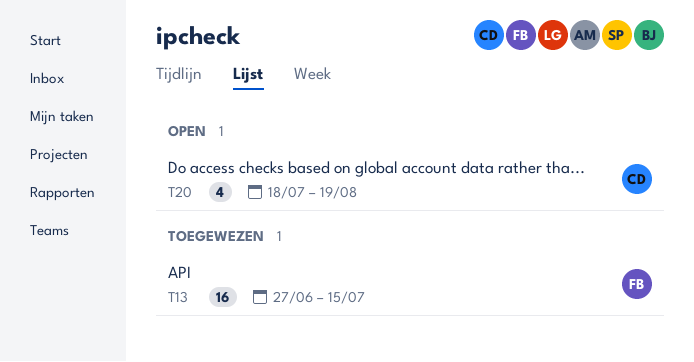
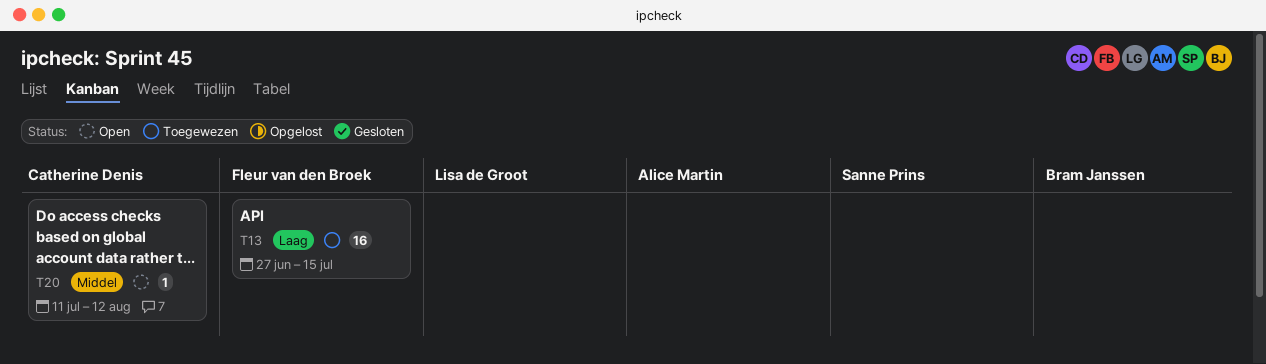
T20, estimate: 4 -> 1
T20, start: Jul 18 -> Jul 11
T20, due: Aug 19 -> Aug 12

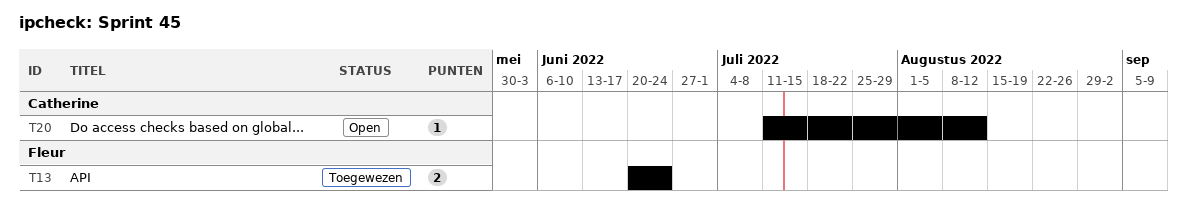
T13, estimate: 16 -> 2
T13, start: Jun 27 -> Jun 20
T13, due: Jul 15 -> Jun 24

